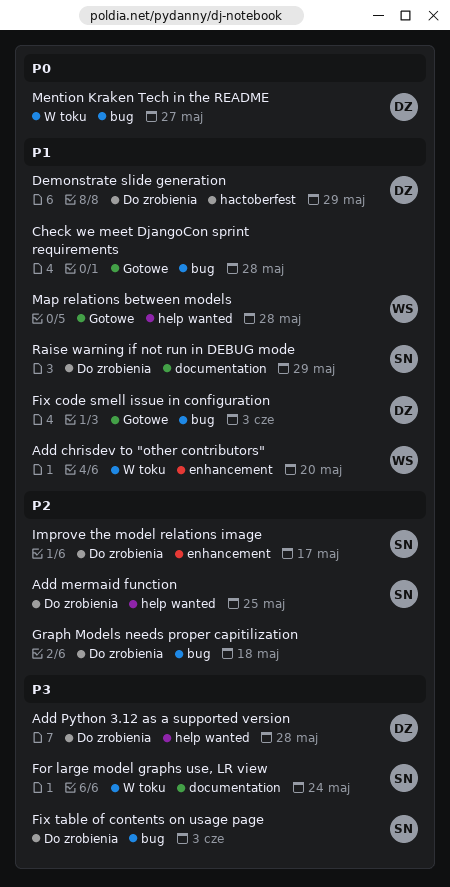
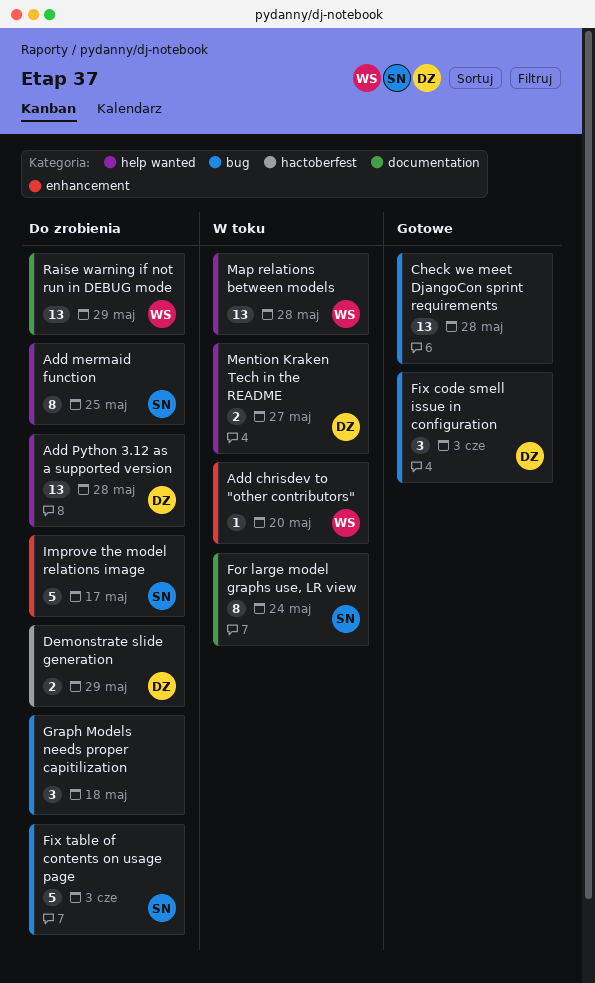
Map relations between models, status: Gotowe -> W toku
Mention Kraken Tech in the README, label: bug -> help wanted
Raise warning if not run in DEBUG mode, owner: SN -> WS

